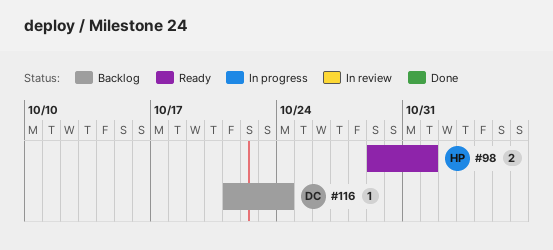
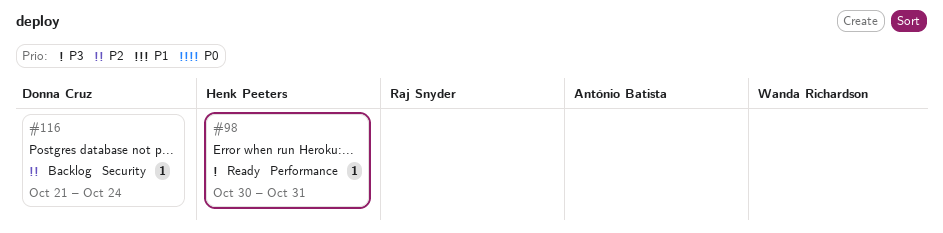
#98, estimate: 2 -> 1
#98, start: Oct 29 -> Oct 30
#98, due: Nov 1 -> Oct 31

